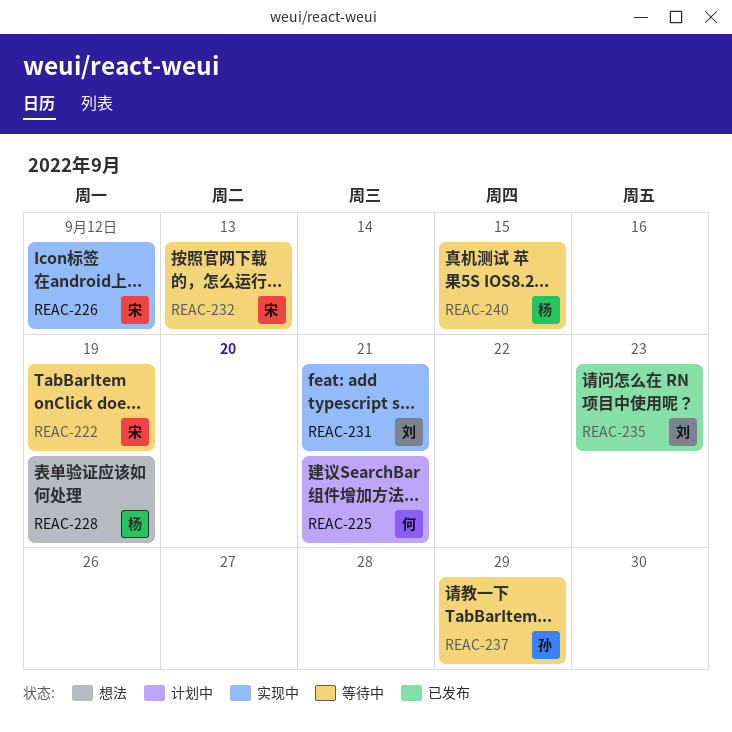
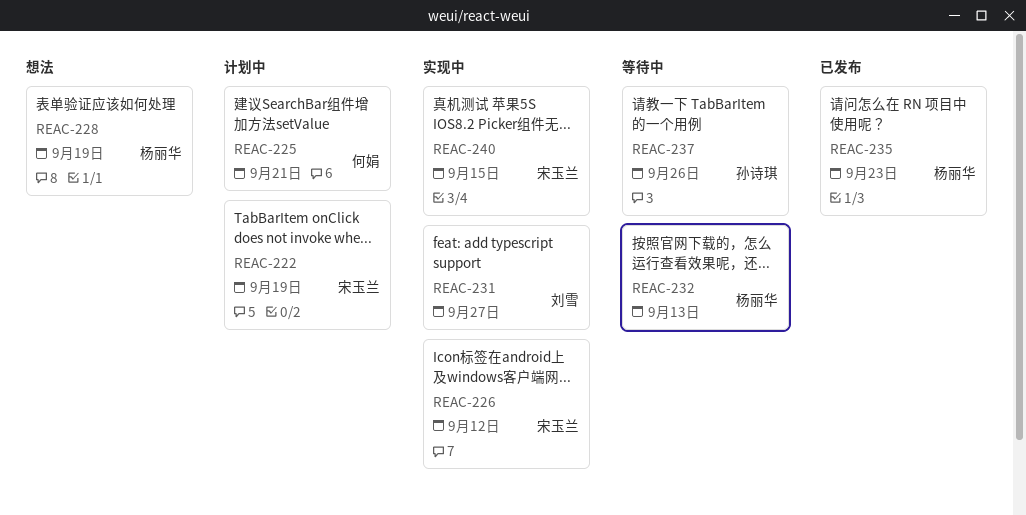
REAC-222, status: 等待中 -> 计划中
REAC-231, due: Sep 21 -> Sep 27
REAC-232, owner: 宋玉兰 -> 杨丽华
REAC-235, owner: 刘雪 -> 杨丽华
REAC-237, due: Sep 29 -> Sep 26
REAC-240, status: 等待中 -> 实现中
REAC-240, owner: 杨丽华 -> 宋玉兰

